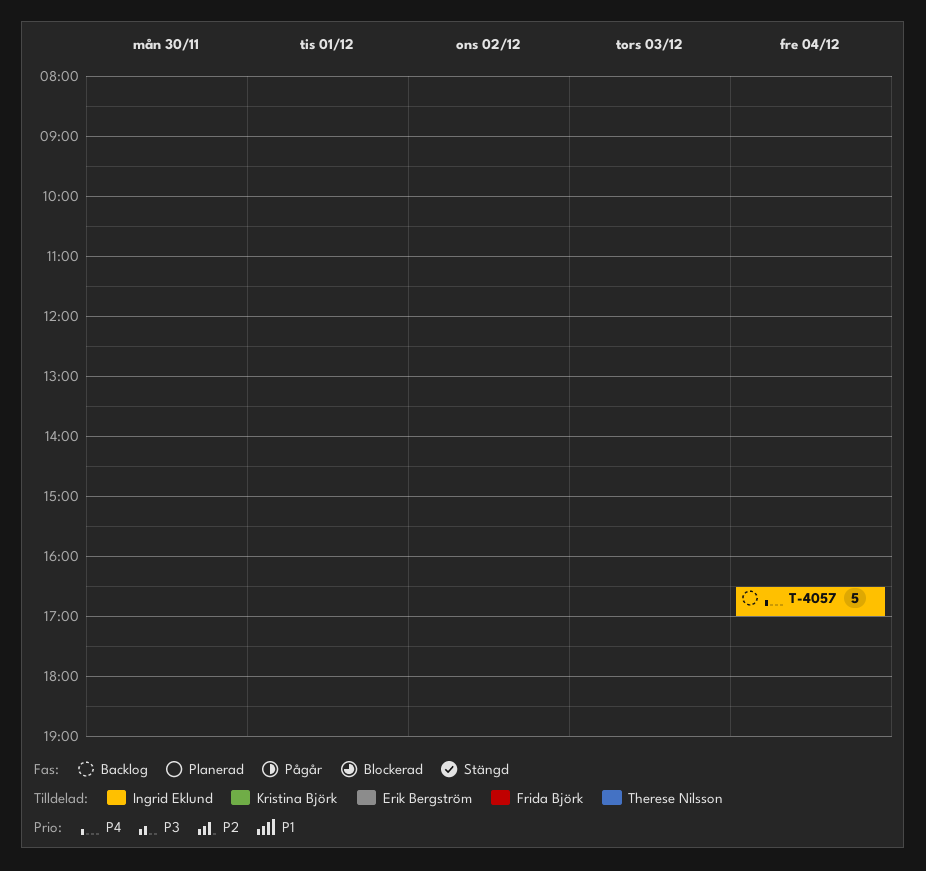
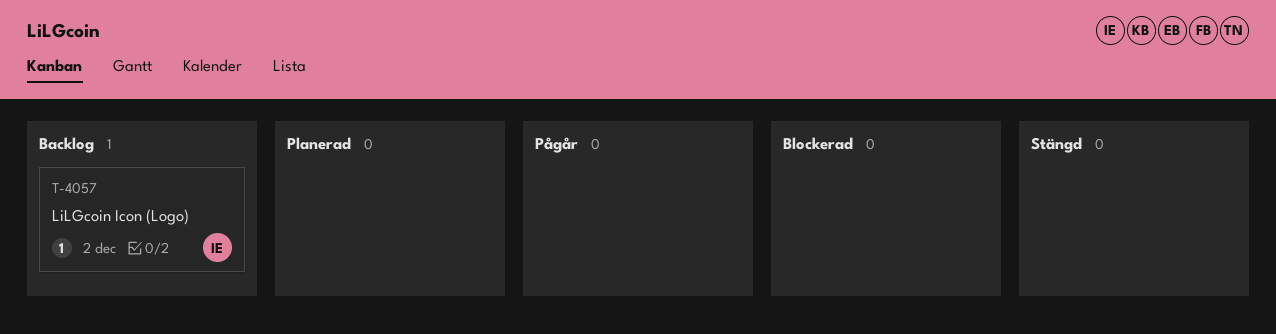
T-4057, estimate: 5 -> 1
T-4057, day: Dec 4 -> Dec 2

